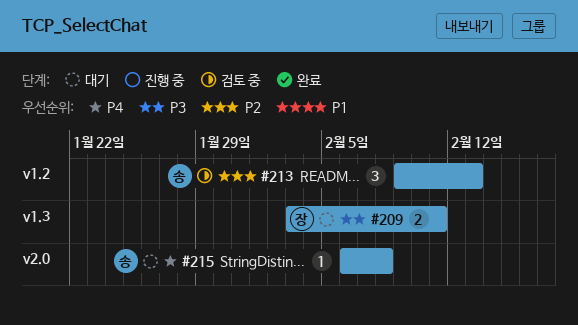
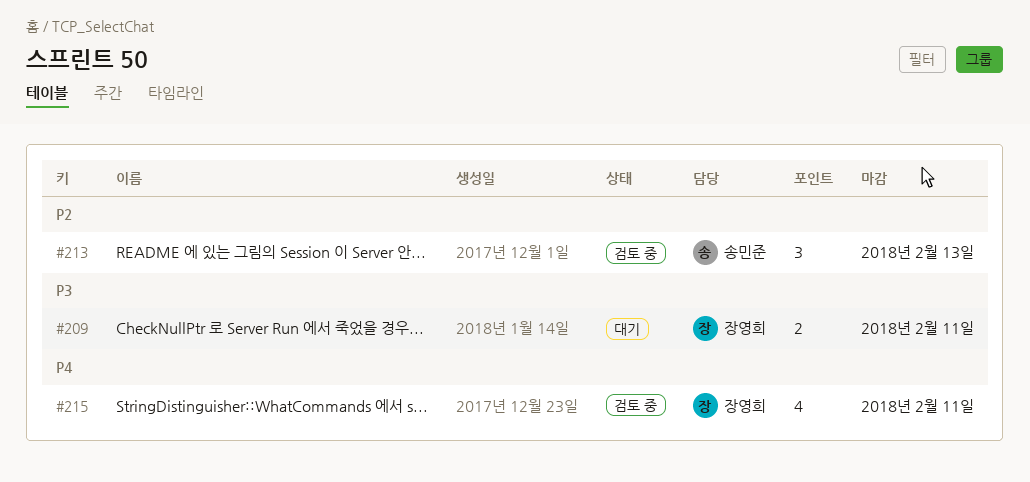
#215, status: 대기 -> 검토 중
#215, owner: 송민준 -> 장영희
#215, estimate: 1 -> 4
#215, due: Feb 8 -> Feb 11

